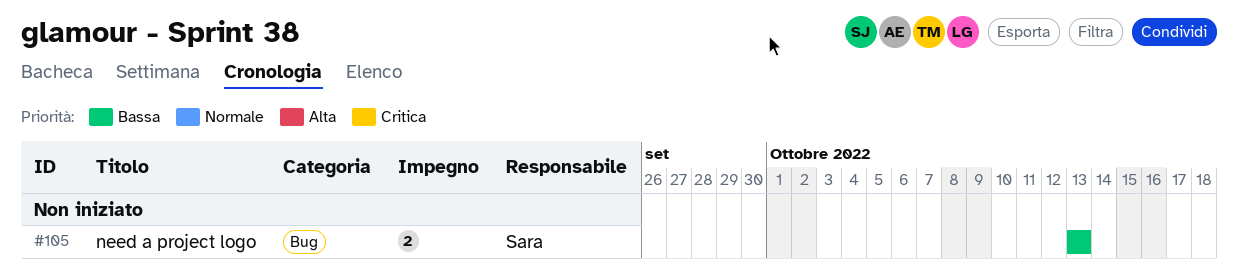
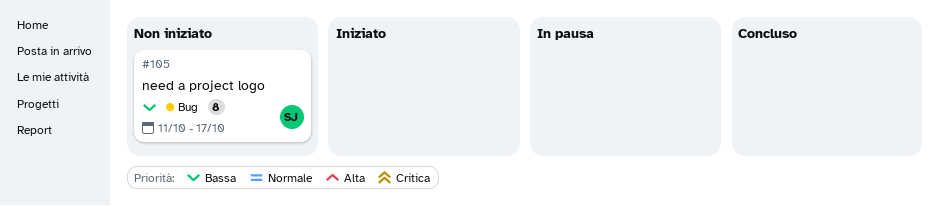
#105, estimate: 2 -> 8
#105, start: Oct 13 -> Oct 11
#105, due: Oct 13 -> Oct 17

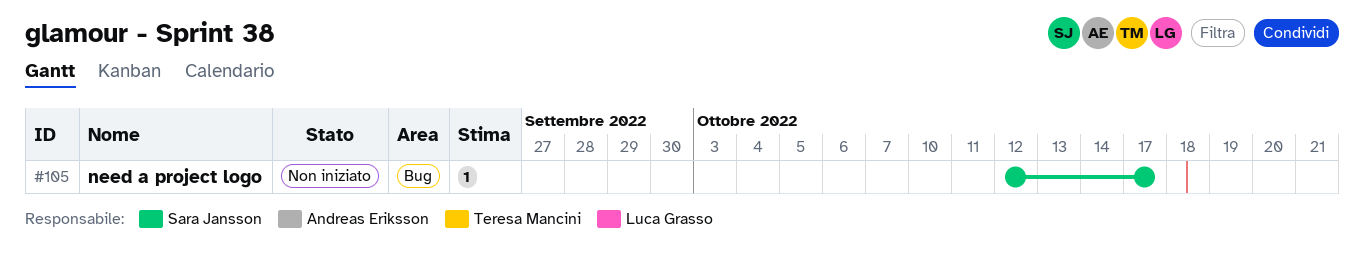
#105, estimate: 8 -> 1
#105, start: Oct 11 -> Oct 12

